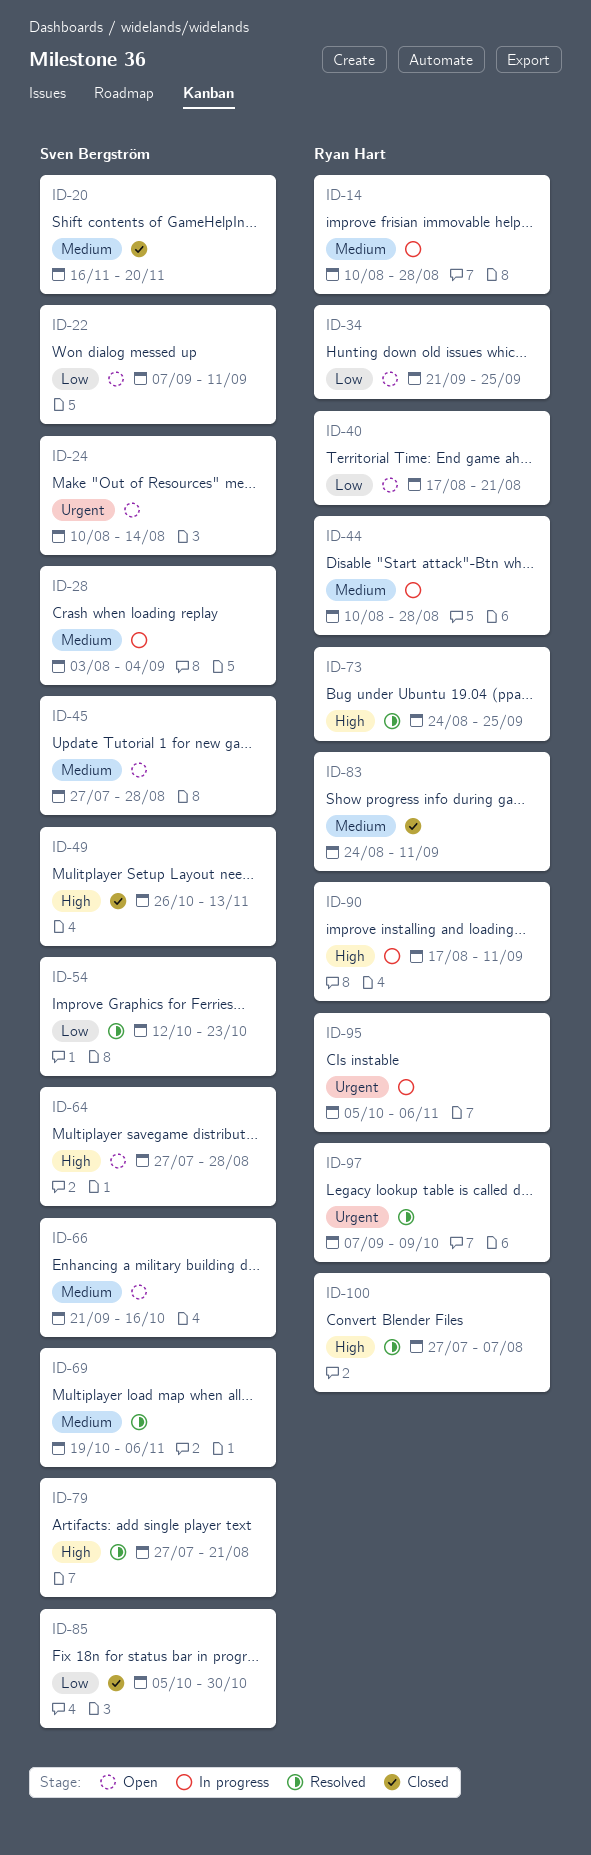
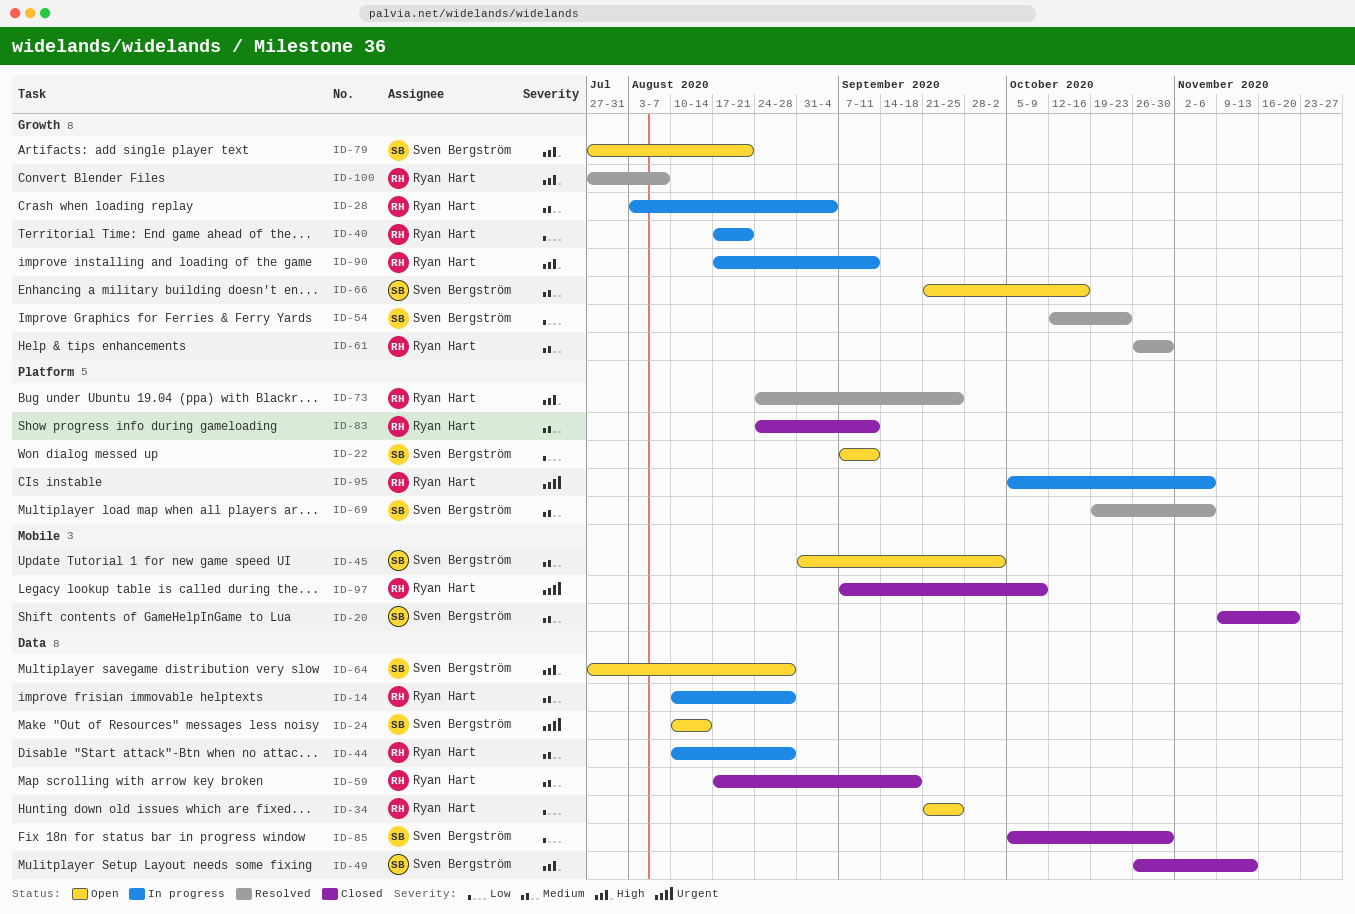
ID-20, start: Nov 16 -> Nov 9
ID-28, owner: Sven Bergström -> Ryan Hart
ID-40, status: Open -> In progress
ID-45, start: Jul 27 -> Aug 31
ID-45, due: Aug 28 -> Oct 2
ID-59: none -> present
ID-61: none -> present
ID-79, status: Resolved -> Open
ID-97, status: Resolved -> Closed

